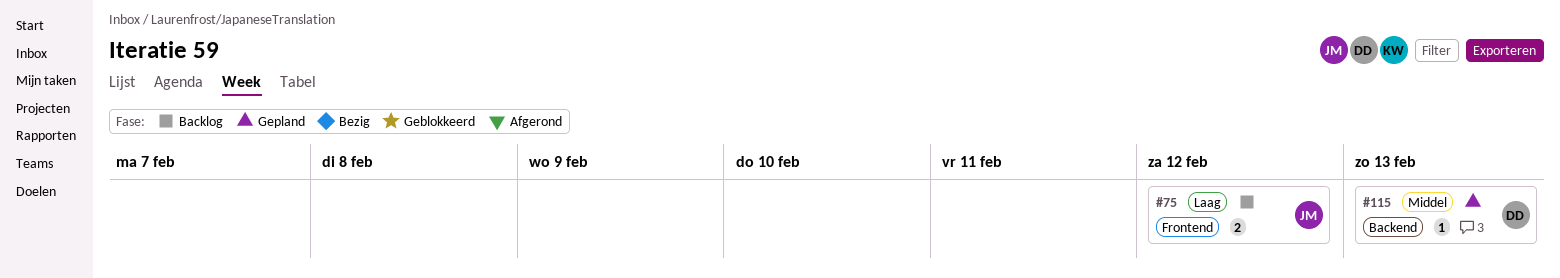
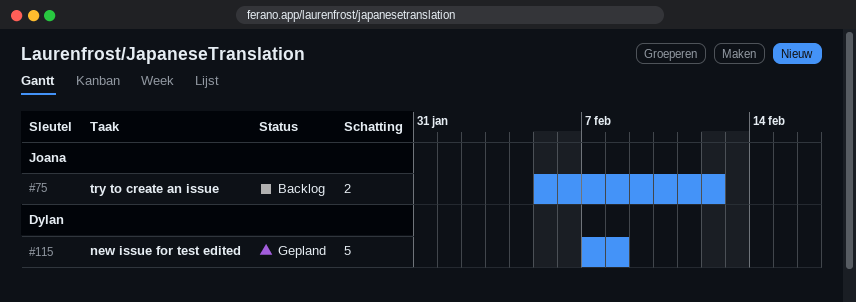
#115, estimate: 1 -> 5
#115, due: Feb 13 -> Feb 8

